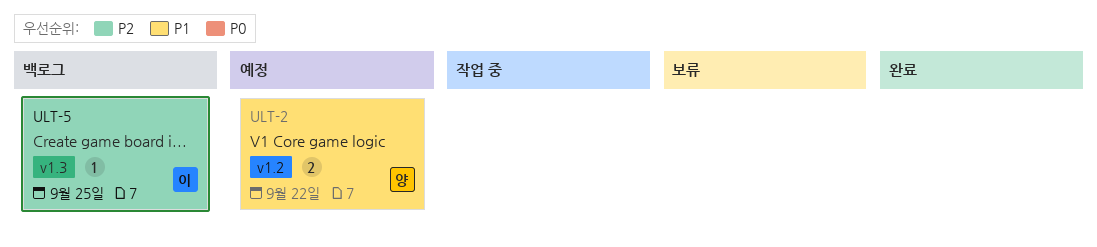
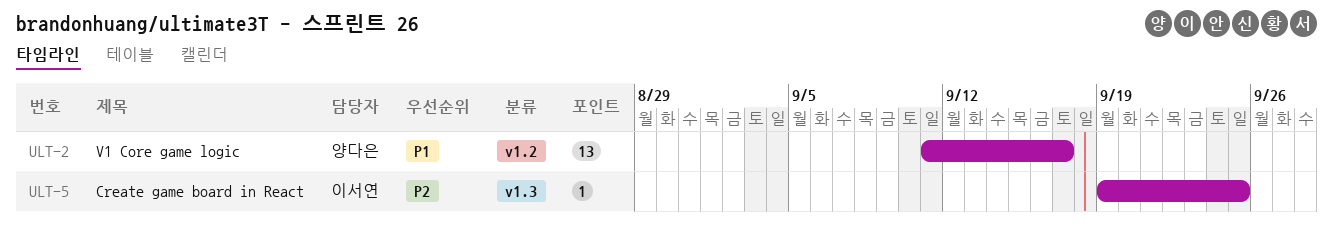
ULT-2, estimate: 2 -> 13
ULT-2, due: Sep 22 -> Sep 17

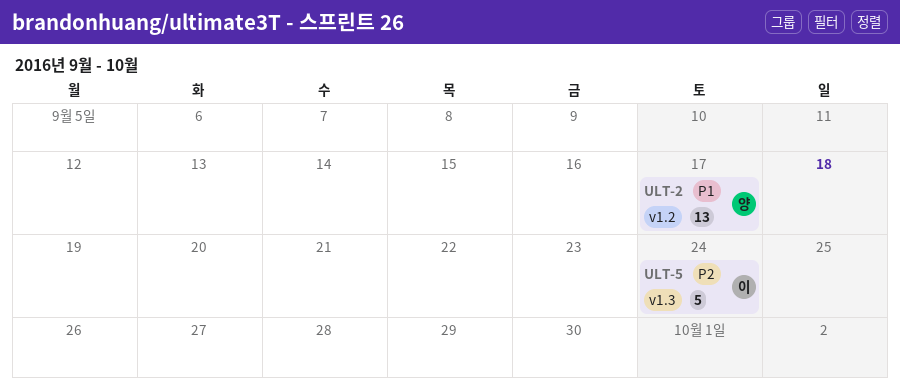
ULT-5, estimate: 1 -> 5
ULT-5, due: Sep 25 -> Sep 24

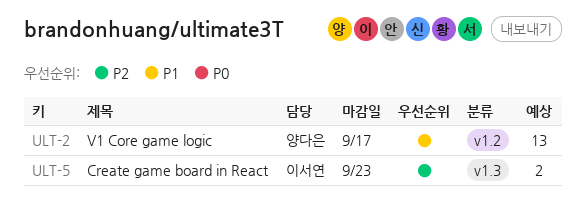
ULT-5, estimate: 5 -> 2
ULT-5, due: Sep 24 -> Sep 23

